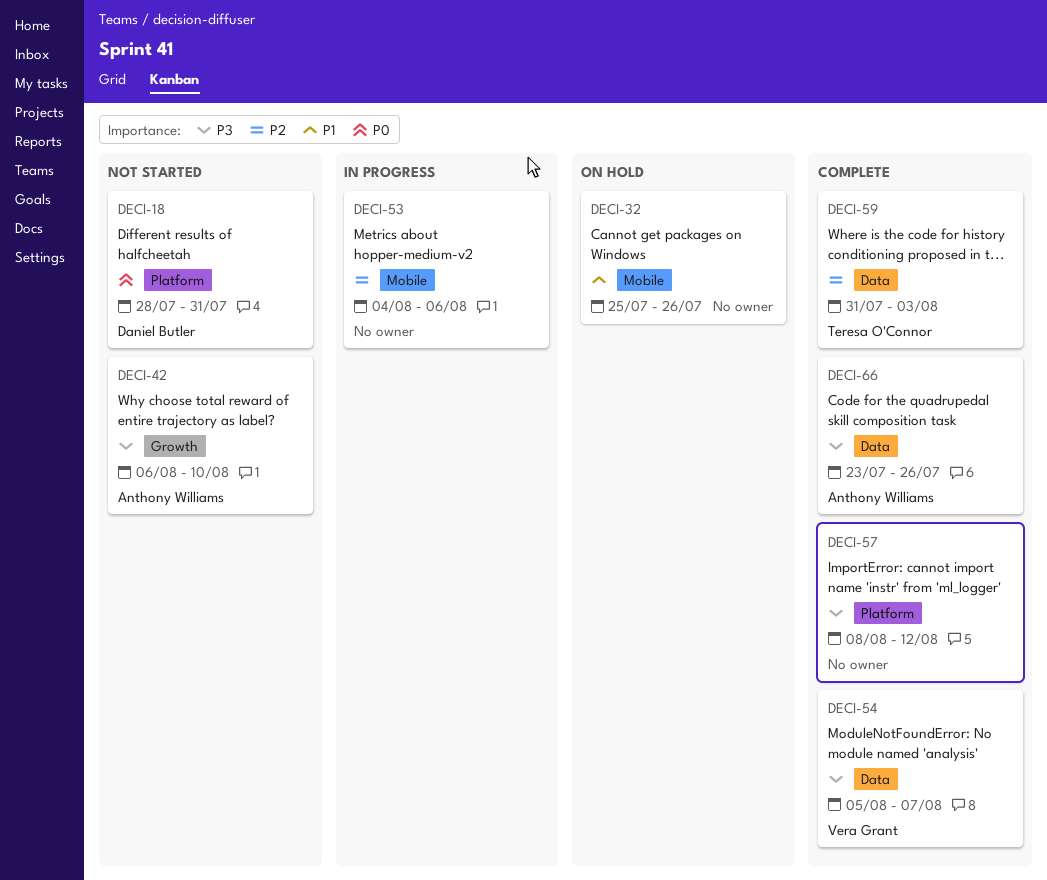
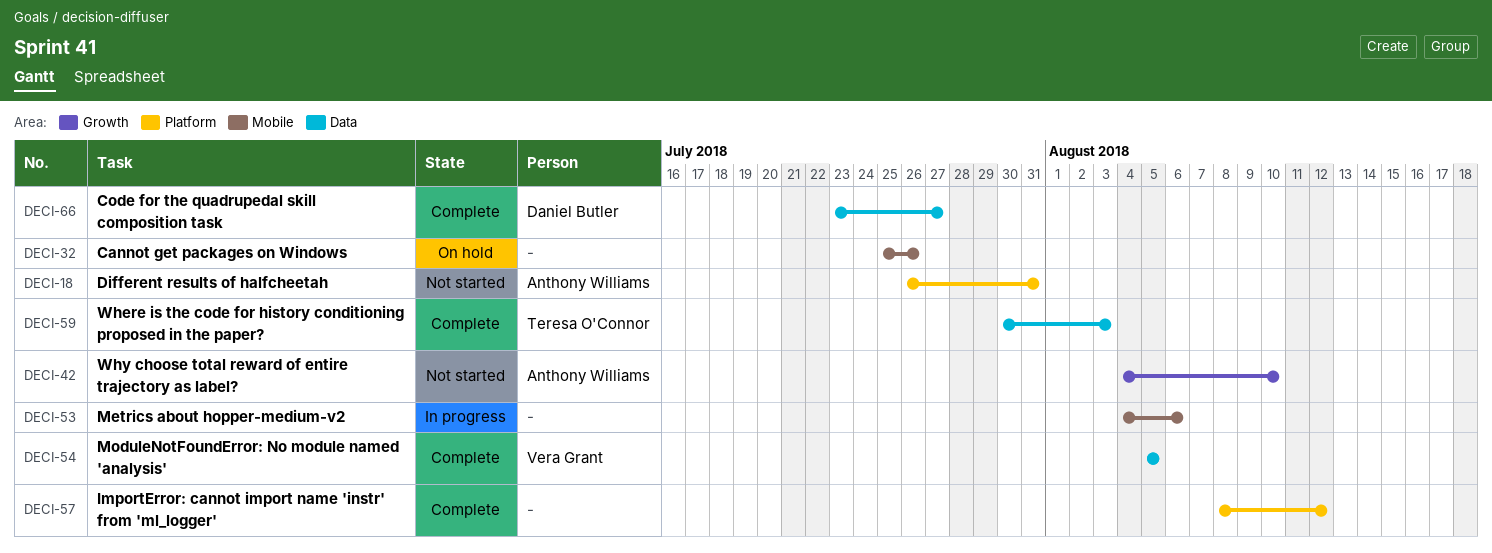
DECI-18, owner: Daniel Butler -> Anthony Williams
DECI-18, start: Jul 28 -> Jul 26
DECI-42, start: Aug 6 -> Aug 4
DECI-54, due: Aug 7 -> Aug 5
DECI-59, start: Jul 31 -> Jul 30
DECI-66, owner: Anthony Williams -> Daniel Butler
DECI-66, due: Jul 26 -> Jul 27

